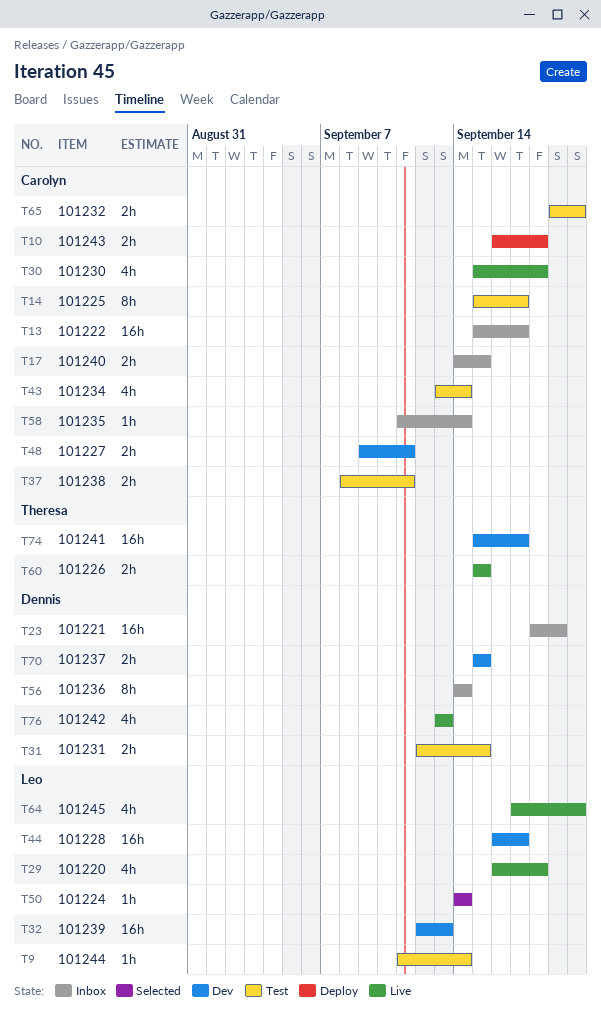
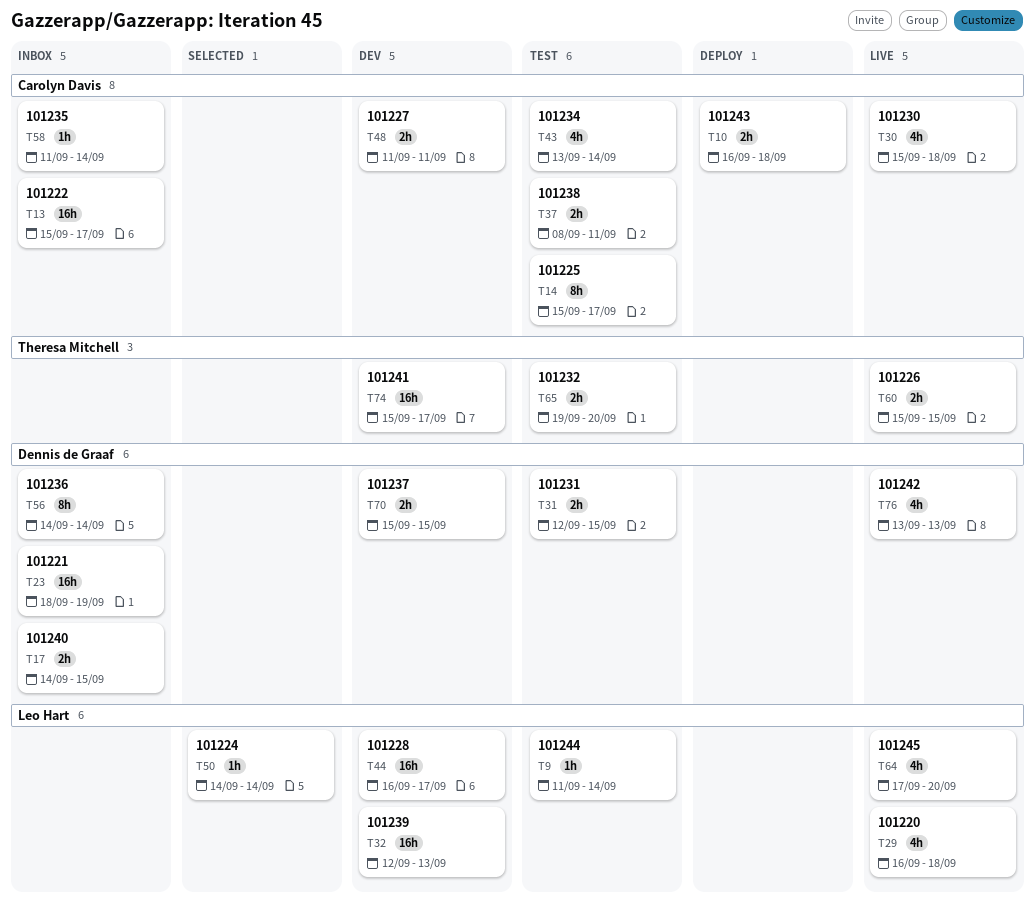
T17, owner: Carolyn Davis -> Dennis de Graaf
T48, start: Sep 9 -> Sep 11
T65, owner: Carolyn Davis -> Theresa Mitchell

